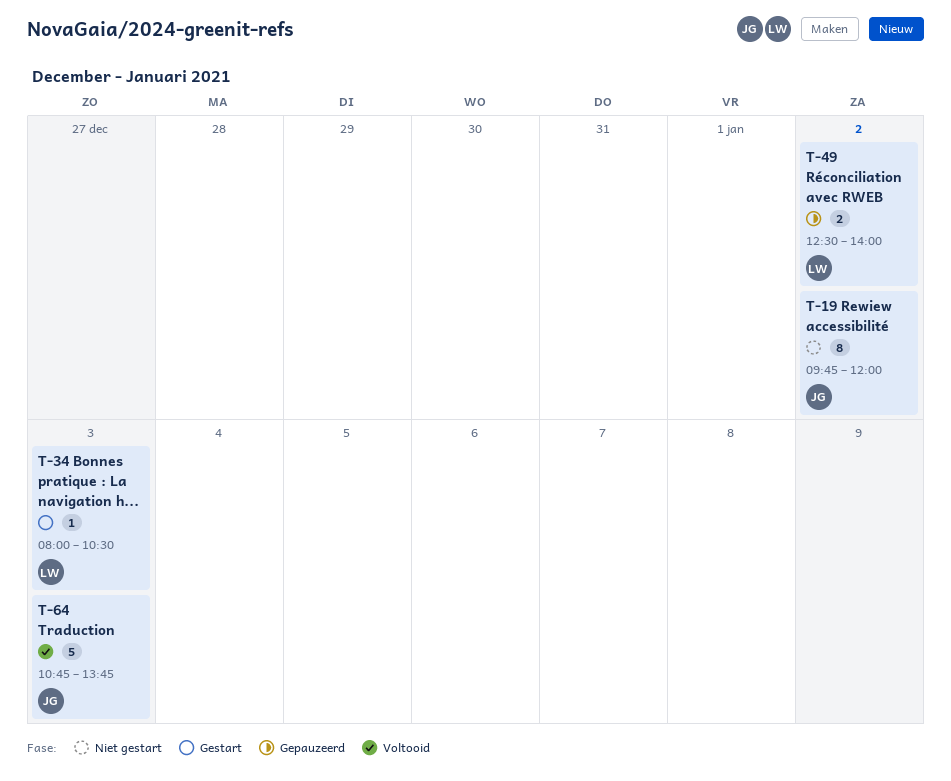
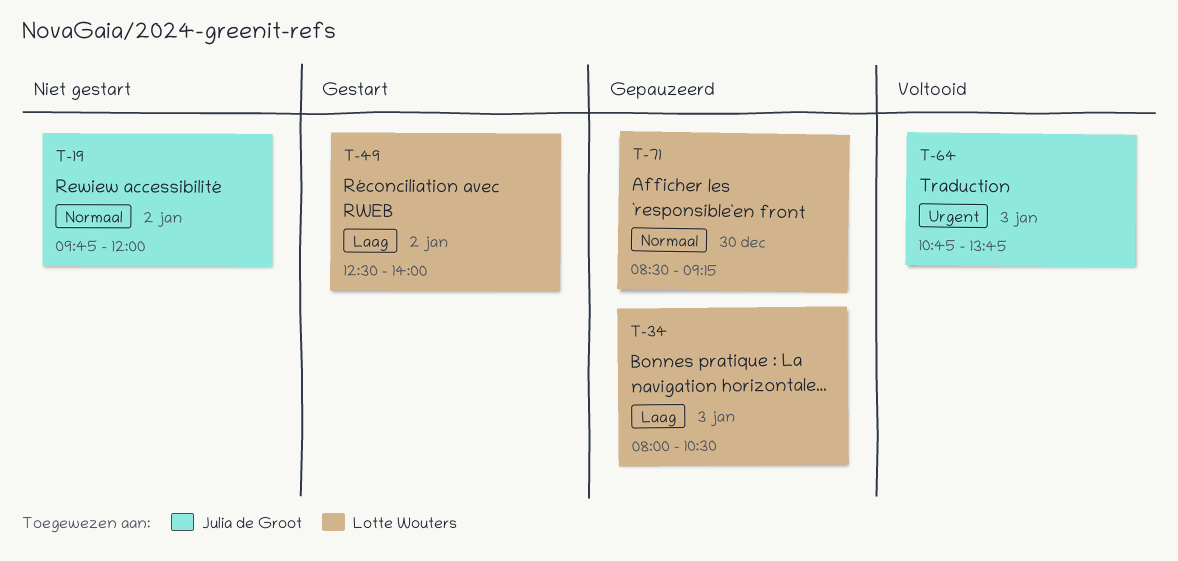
T-34, status: Gestart -> Gepauzeerd
T-49, status: Gepauzeerd -> Gestart
T-71: none -> present

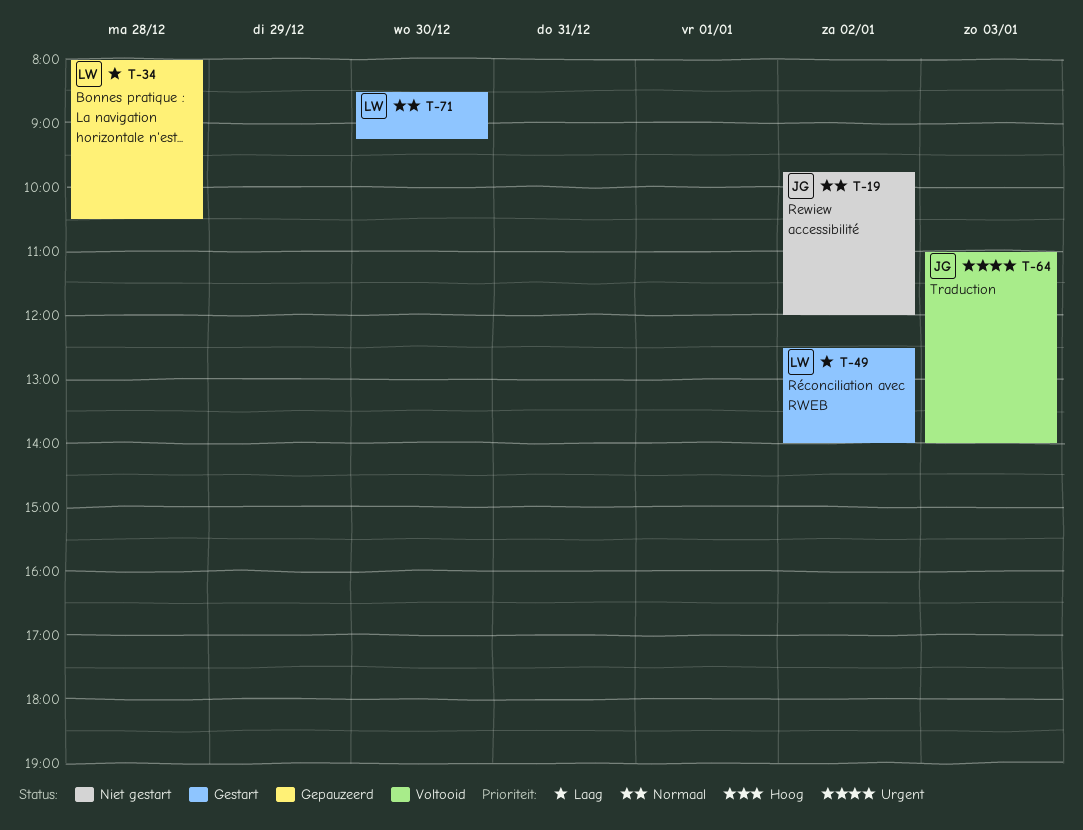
T-34, day: Jan 3 -> Dec 28
T-64, begins: 10:45 -> 11:00
T-64, ends: 13:45 -> 14:00
T-71, status: Gepauzeerd -> Gestart

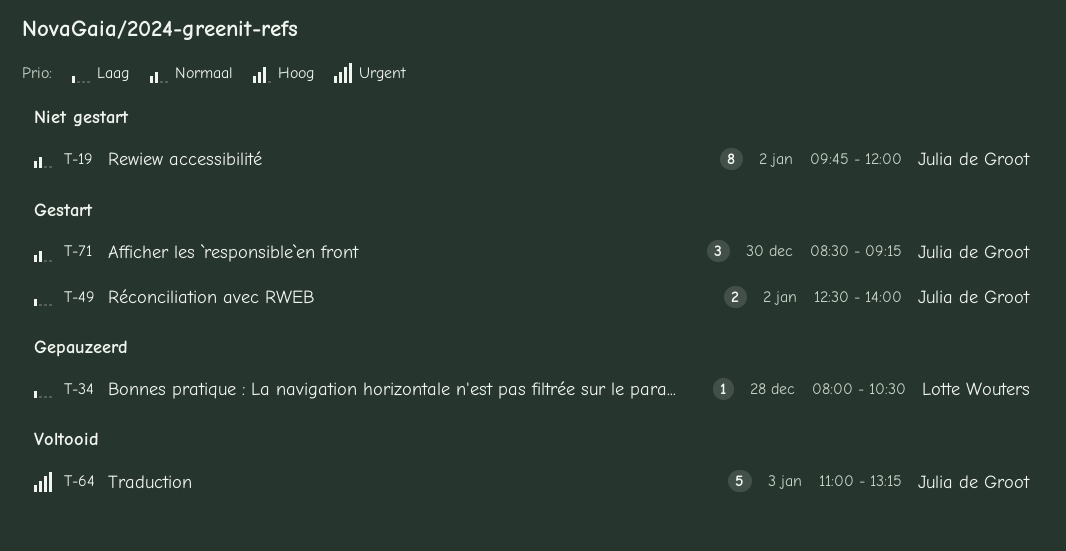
T-49, owner: Lotte Wouters -> Julia de Groot
T-64, ends: 14:00 -> 13:15
T-71, owner: Lotte Wouters -> Julia de Groot

